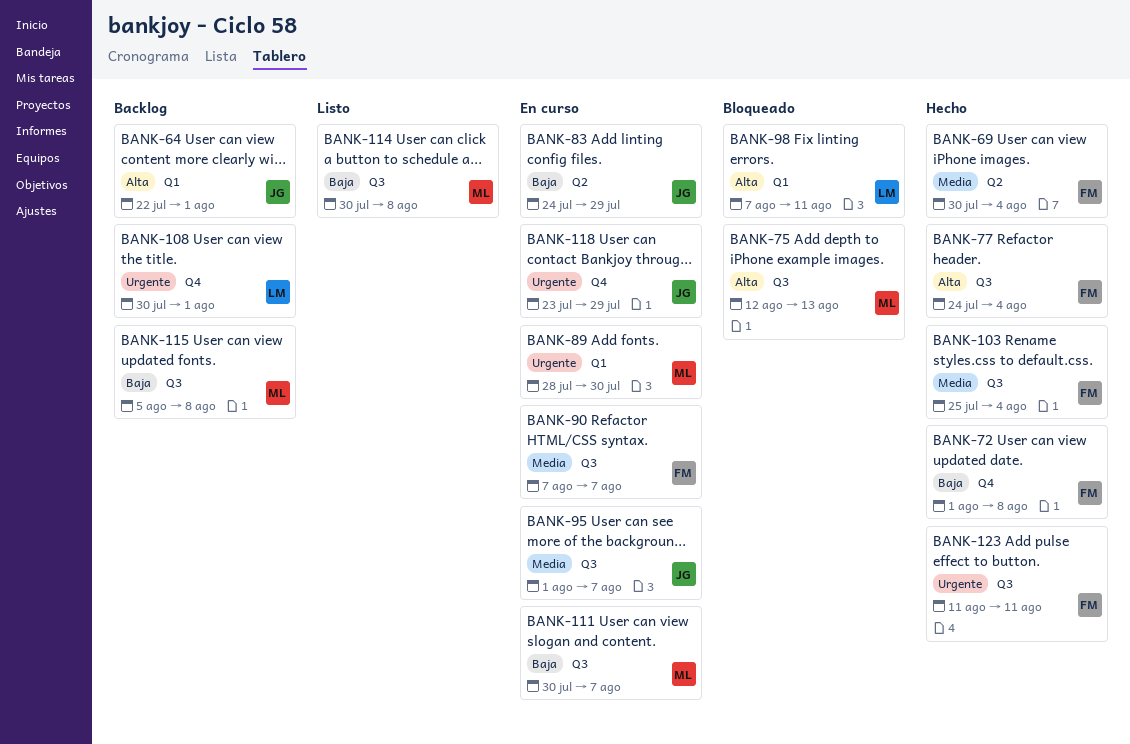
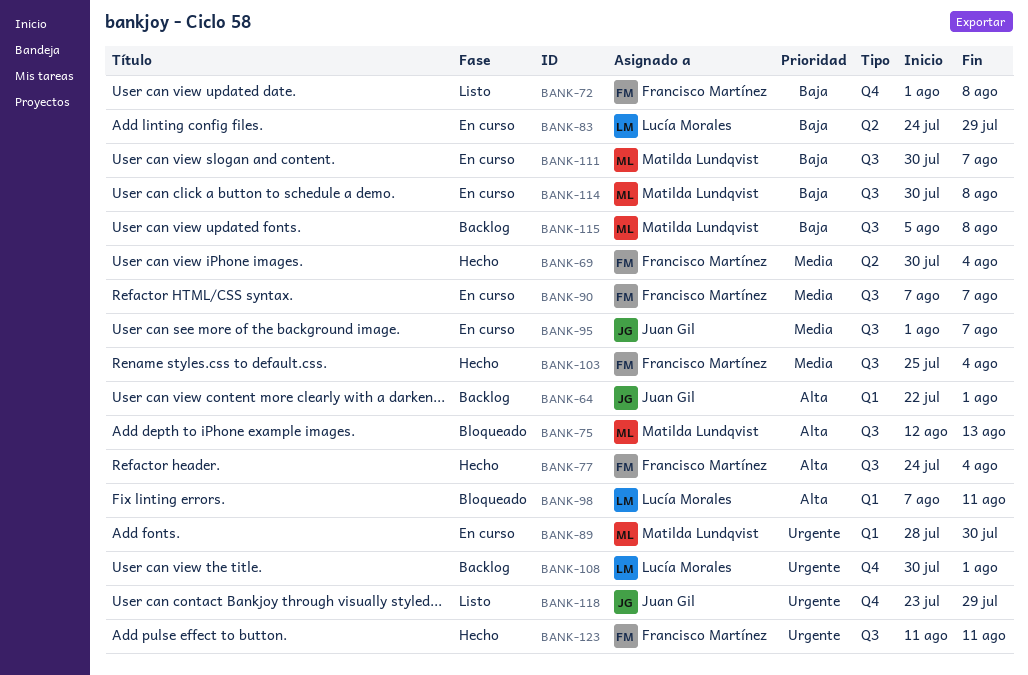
BANK-72, status: Hecho -> Listo
BANK-83, owner: Juan Gil -> Lucía Morales
BANK-114, status: Listo -> En curso
BANK-118, status: En curso -> Listo

